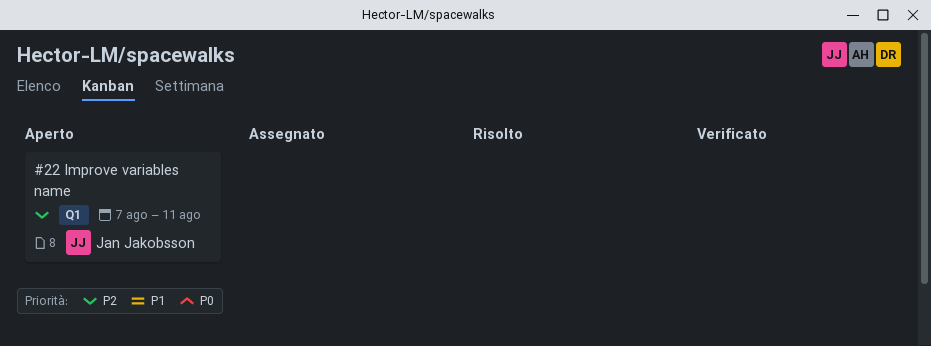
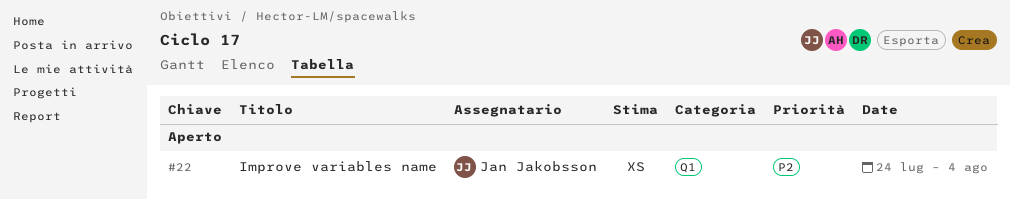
#22, start: Aug 7 -> Jul 24
#22, due: Aug 11 -> Aug 4

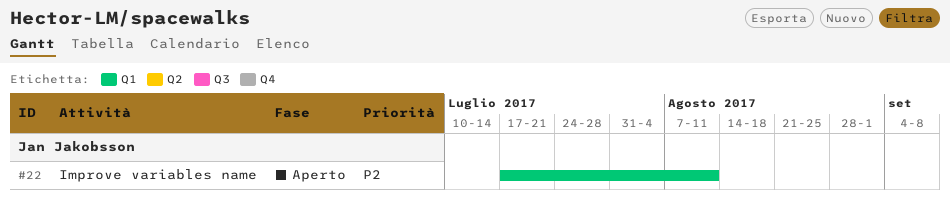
#22, start: Jul 24 -> Jul 17
#22, due: Aug 4 -> Aug 11

